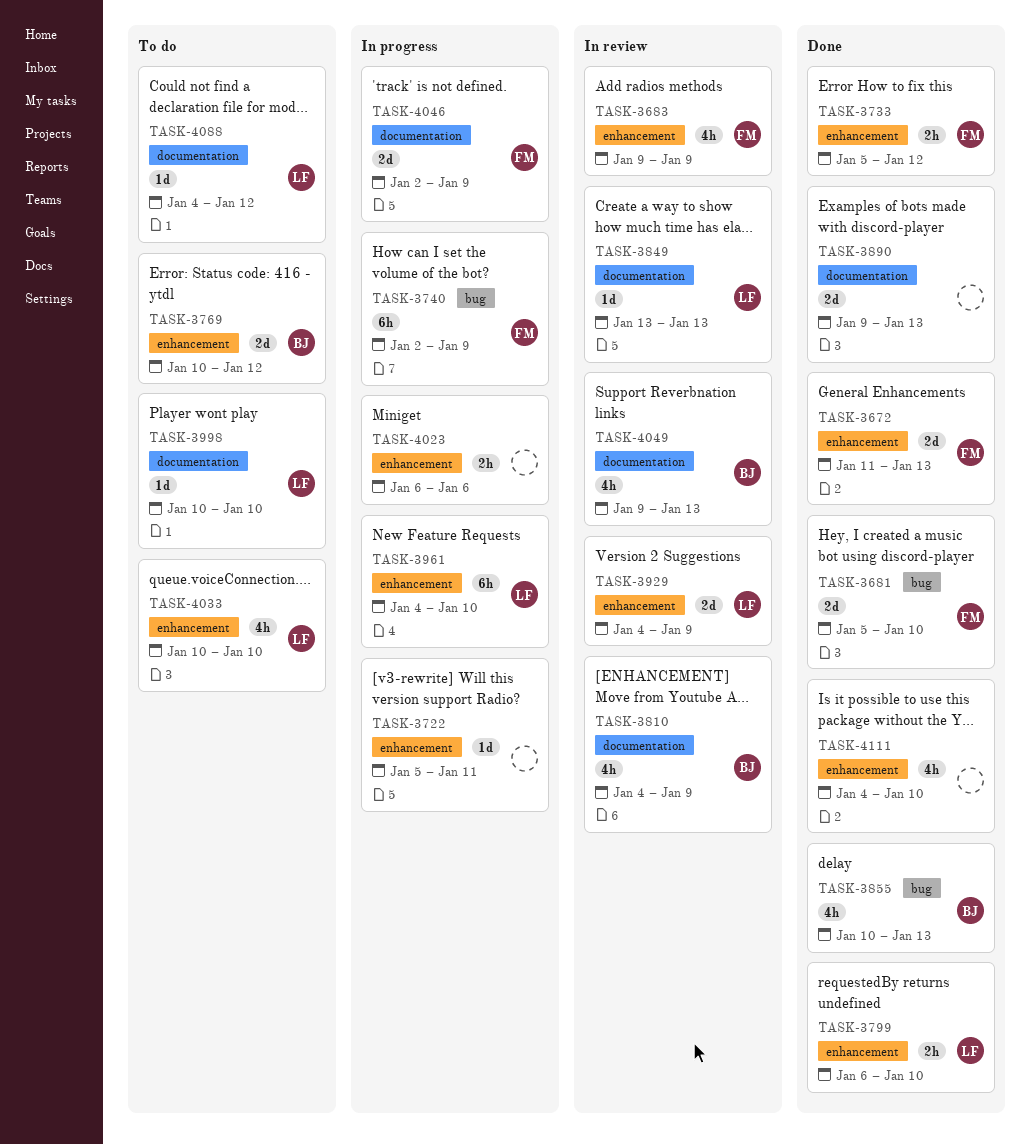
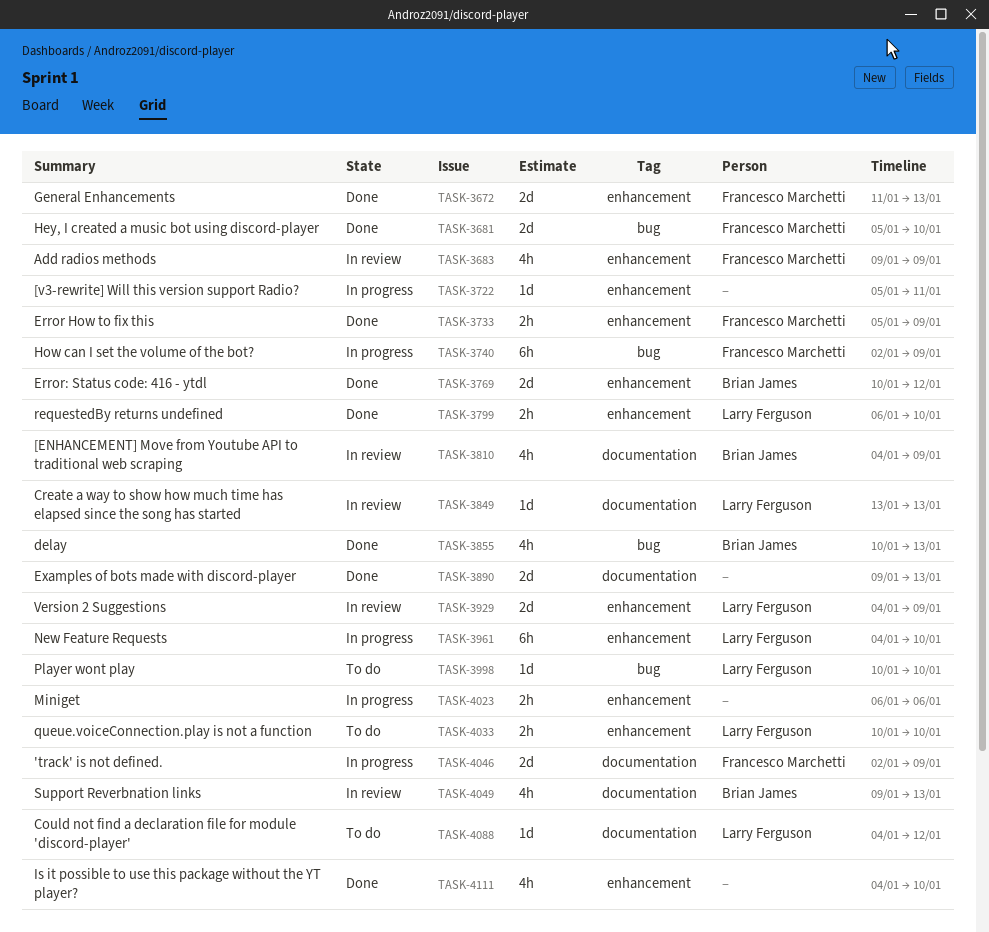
TASK-3733, due: Jan 12 -> Jan 9
TASK-3769, status: To do -> Done
TASK-3998, label: documentation -> bug
TASK-4033, estimate: 4h -> 2h

